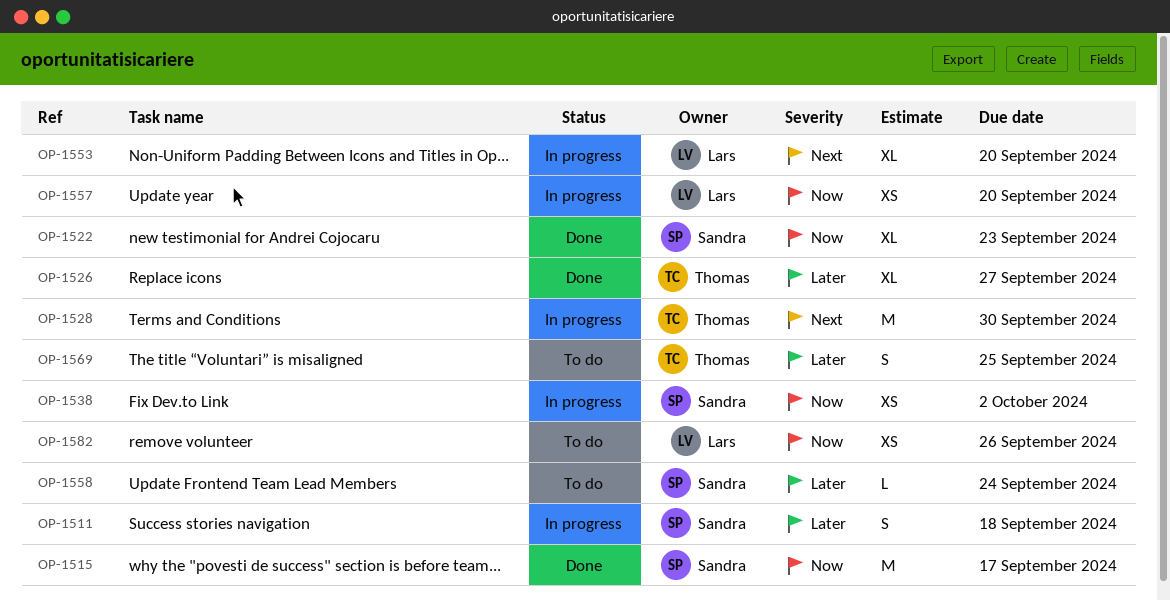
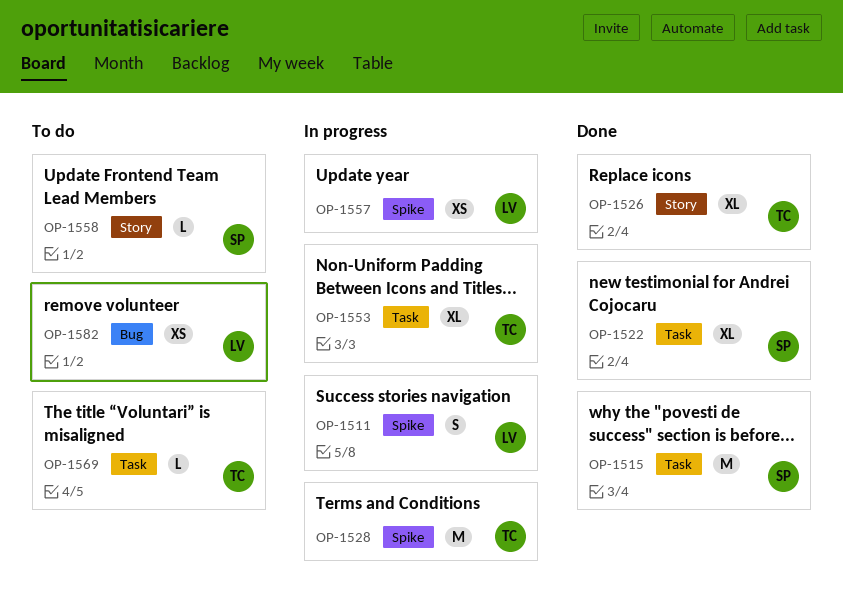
OP-1511, owner: Sandra -> Lars
OP-1538: present -> none
OP-1553, owner: Lars -> Thomas
OP-1569, estimate: S -> L

